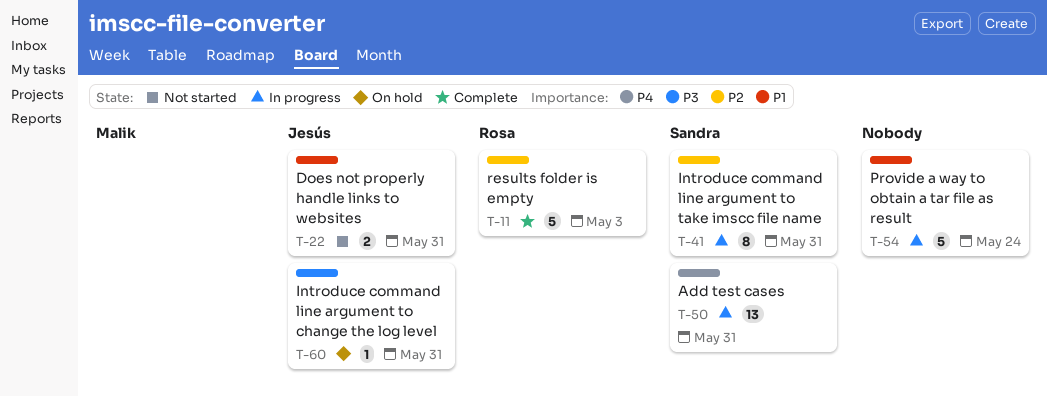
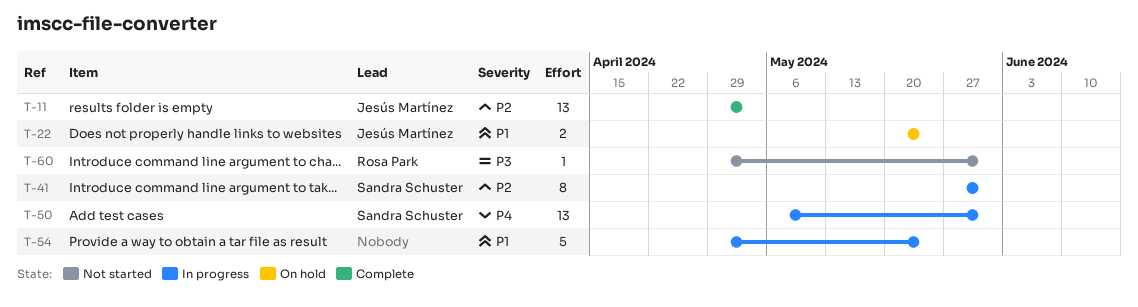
T-11, owner: Rosa Park -> Jesús Martínez
T-11, estimate: 5 -> 13
T-22, status: Not started -> On hold
T-22, due: May 31 -> May 24
T-60, status: On hold -> Not started
T-60, owner: Jesús Martínez -> Rosa Park

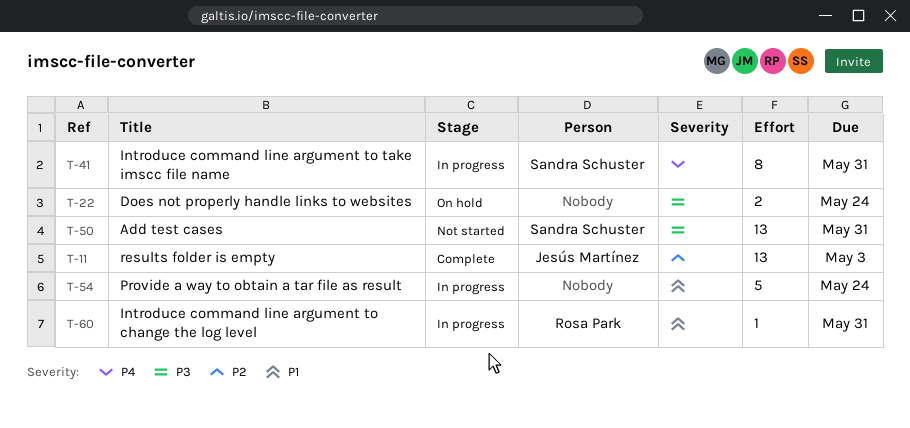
T-22, owner: Jesús Martínez -> none
T-22, priority: P1 -> P3
T-41, priority: P2 -> P4
T-50, status: In progress -> Not started
T-50, priority: P4 -> P3
T-60, status: Not started -> In progress
T-60, priority: P3 -> P1

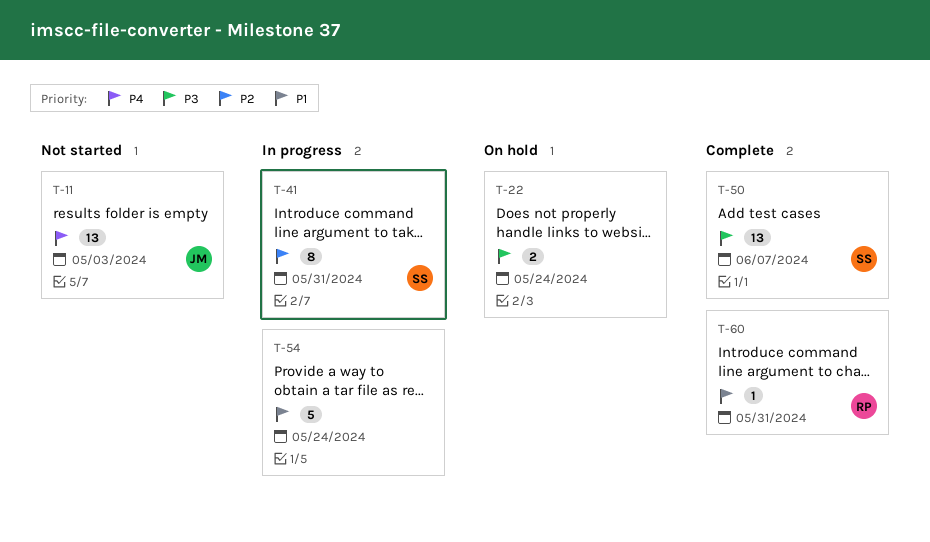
T-11, status: Complete -> Not started
T-11, priority: P2 -> P4
T-41, priority: P4 -> P2
T-50, status: Not started -> Complete
T-50, due: May 31 -> Jun 7
T-60, status: In progress -> Complete

